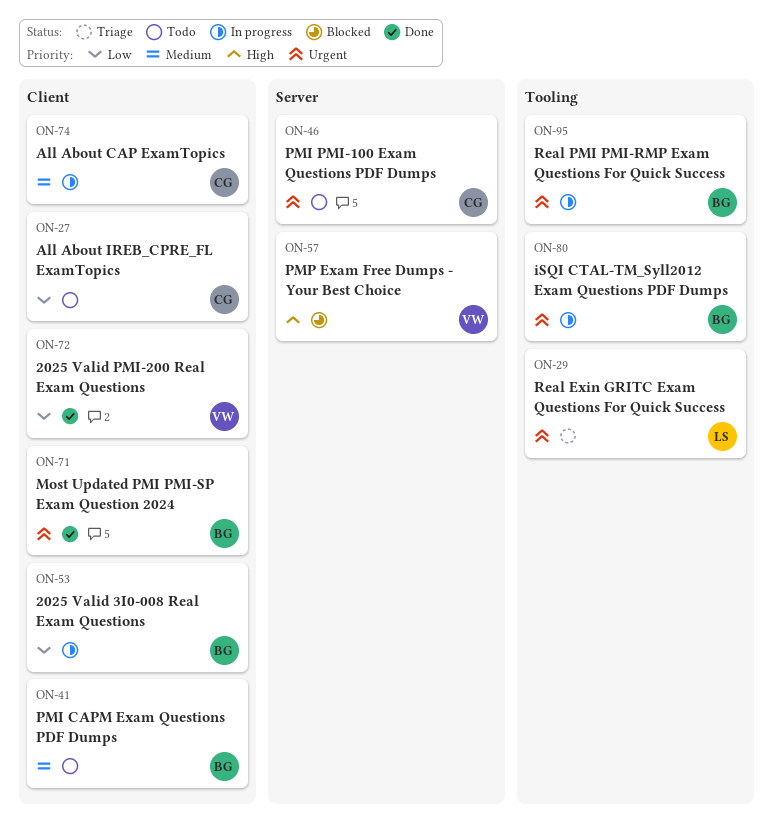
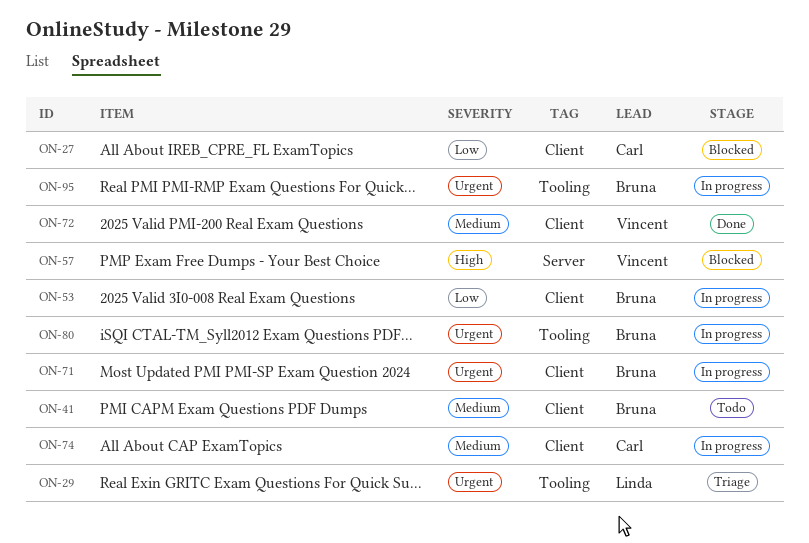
ON-27, status: Todo -> Blocked
ON-46: present -> none
ON-71, status: Done -> In progress
ON-72, priority: Low -> Medium

